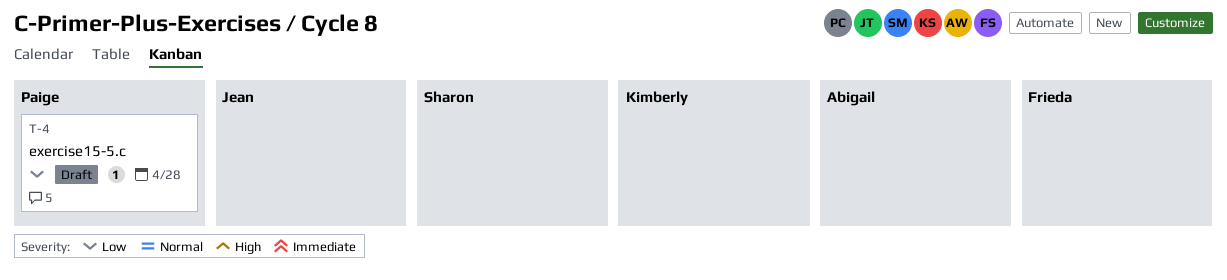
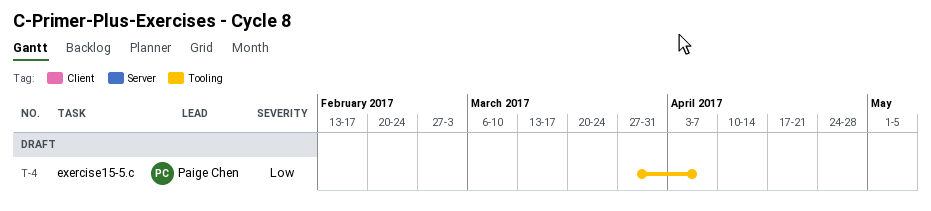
T-4, due: Apr 28 -> Apr 7

